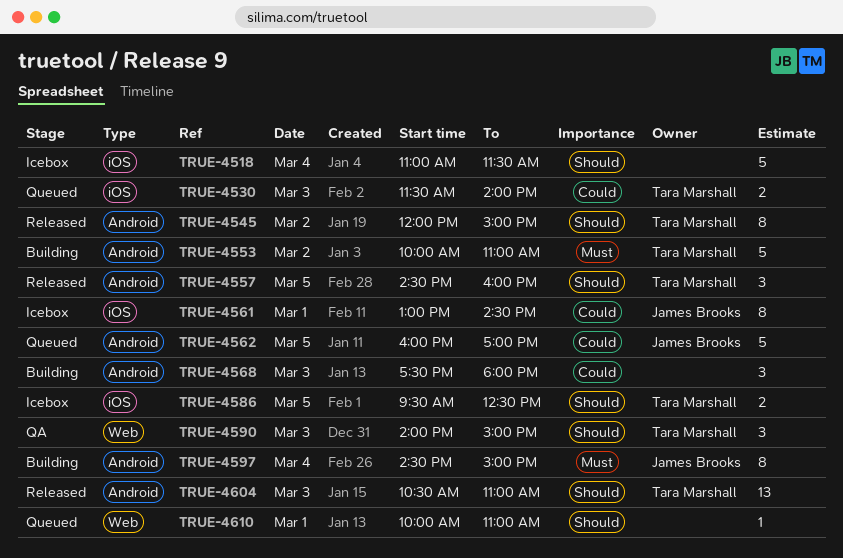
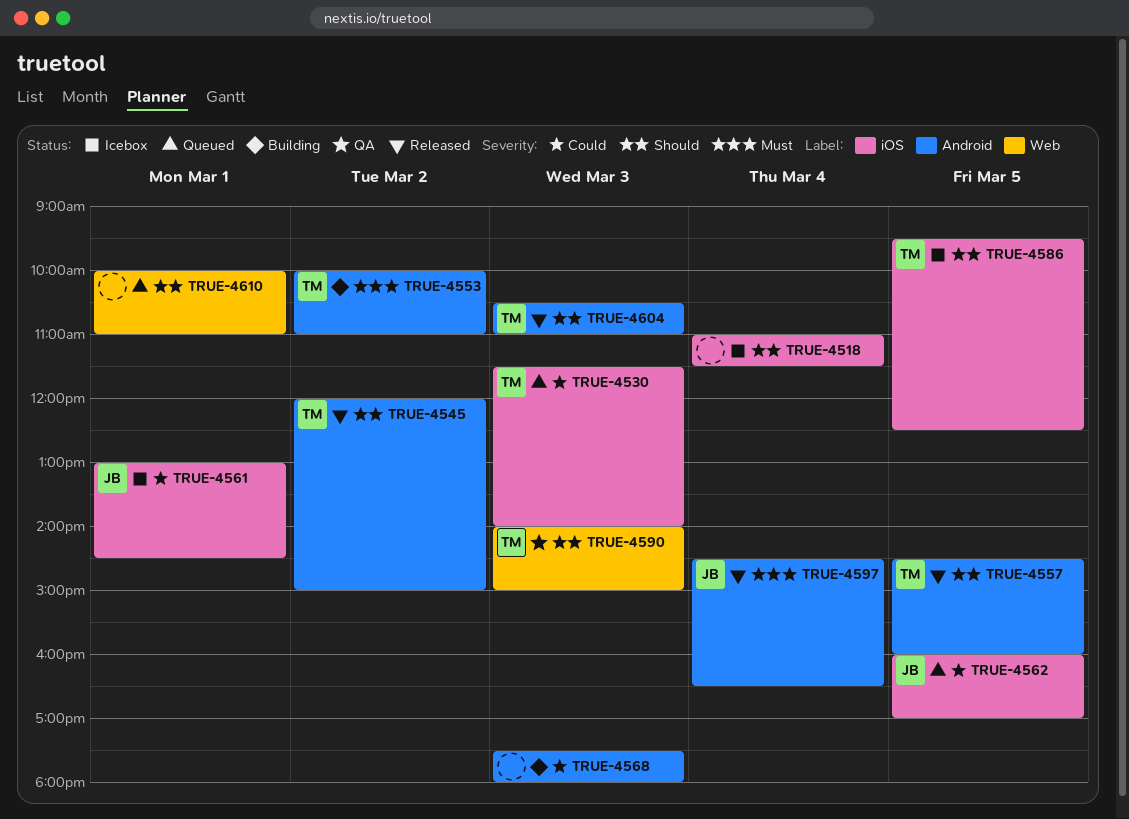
TRUE-4562, label: Android -> iOS
TRUE-4597, status: Building -> Released
TRUE-4597, ends: 15:00 -> 16:30

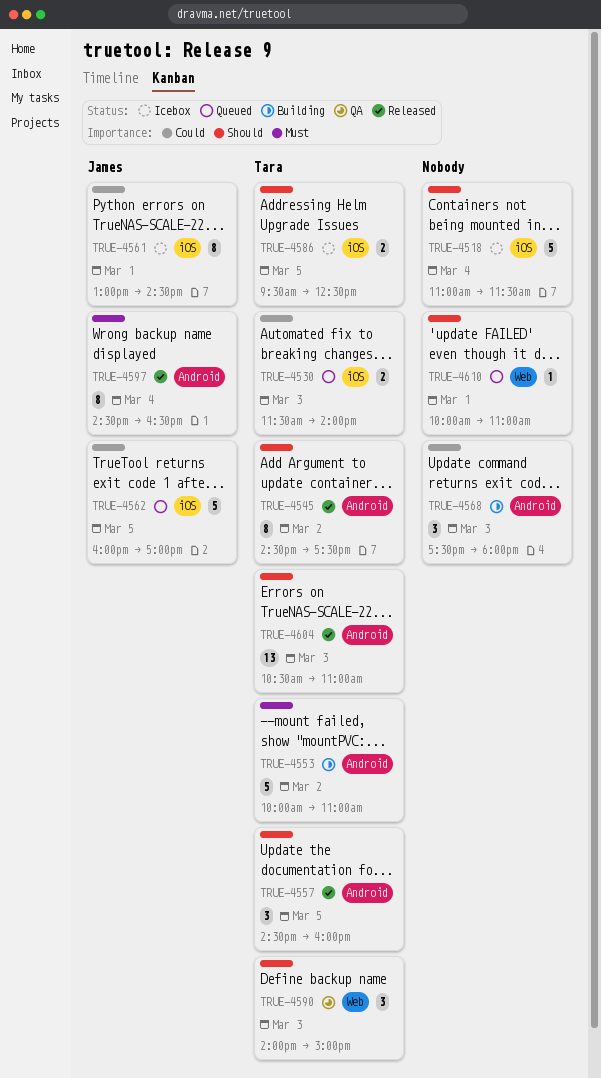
TRUE-4545, begins: 12:00 -> 14:30
TRUE-4545, ends: 15:00 -> 17:30

